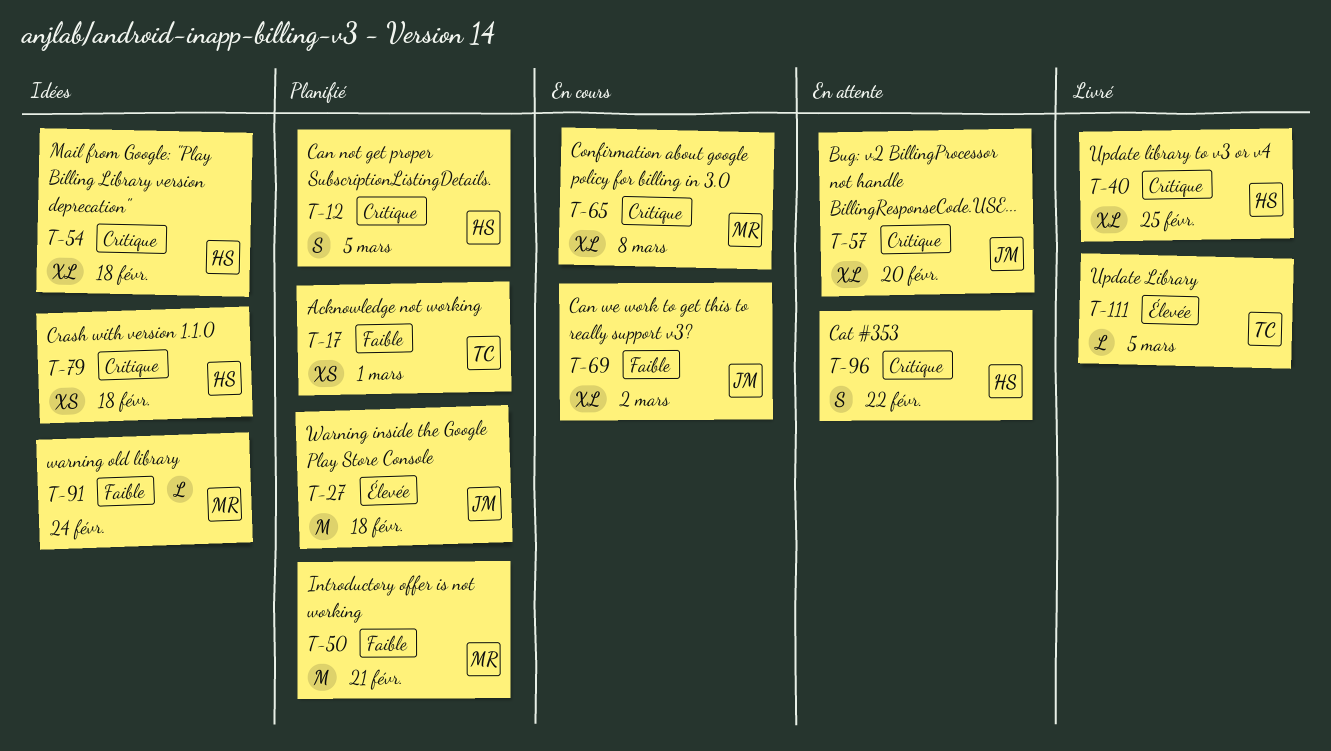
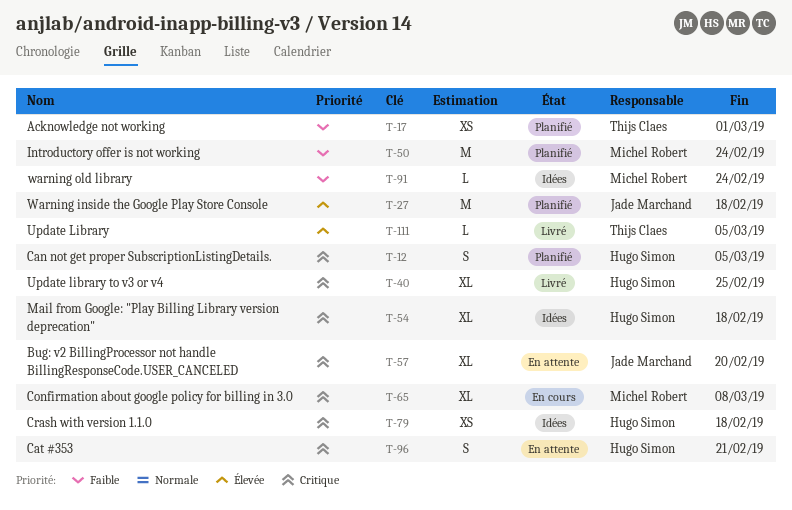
T-50, due: Feb 21 -> Feb 24
T-69: present -> none
T-96, due: Feb 22 -> Feb 21

